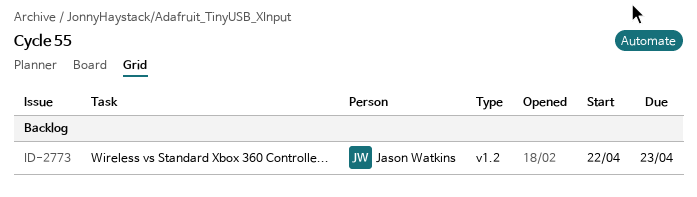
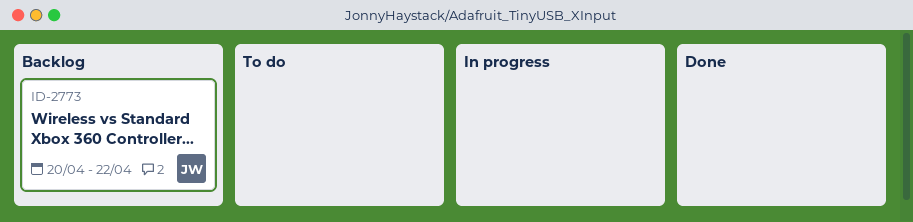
ID-2773, start: Apr 22 -> Apr 20
ID-2773, due: Apr 23 -> Apr 22

